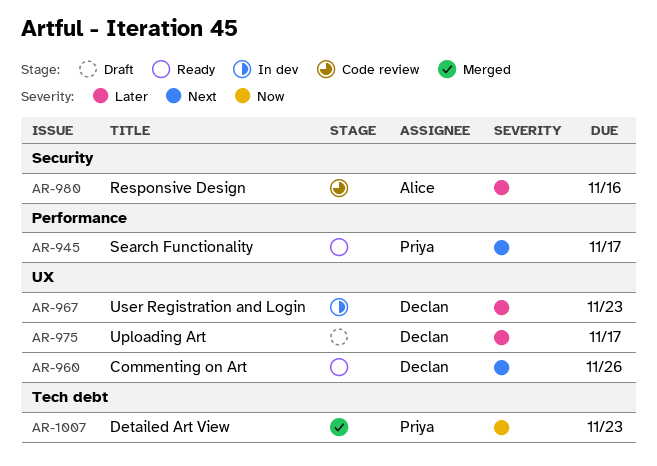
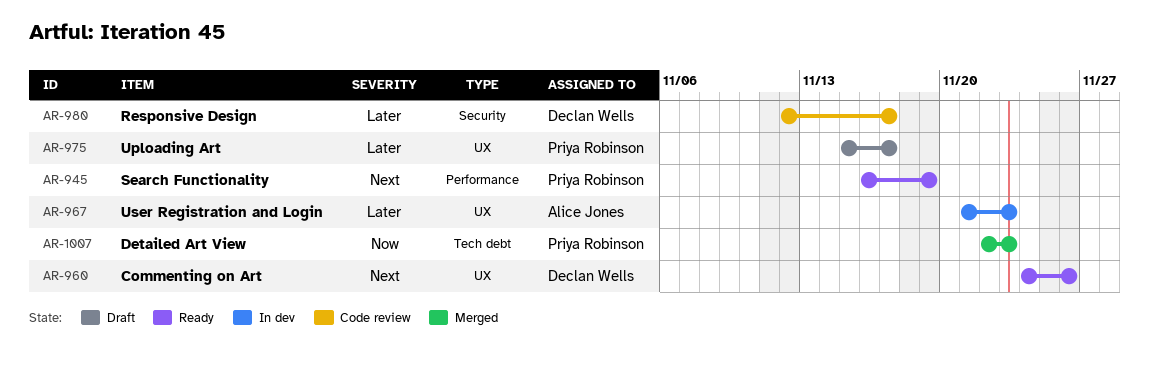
AR-945, due: Nov 17 -> Nov 19
AR-967, owner: Declan Wells -> Alice Jones
AR-975, owner: Declan Wells -> Priya Robinson
AR-980, owner: Alice Jones -> Declan Wells
AR-980, due: Nov 16 -> Nov 17

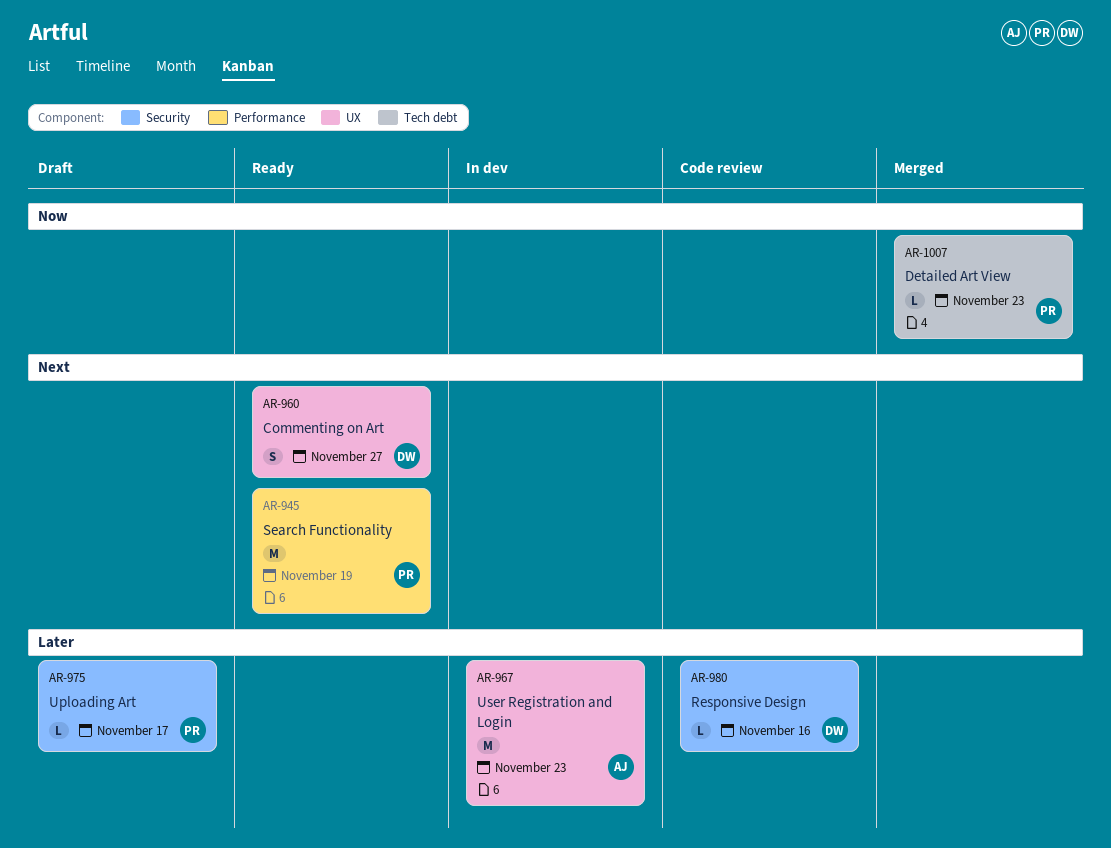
AR-960, due: Nov 26 -> Nov 27
AR-975, label: UX -> Security
AR-980, due: Nov 17 -> Nov 16

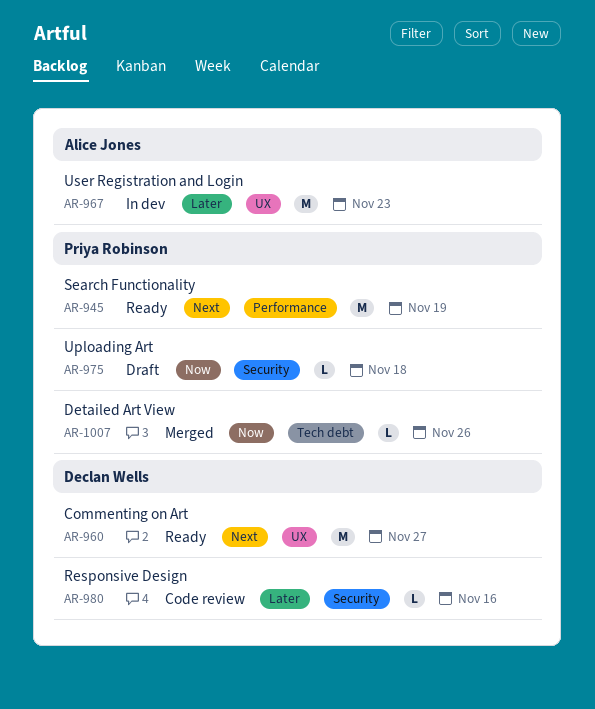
AR-960, estimate: S -> M
AR-975, priority: Later -> Now
AR-975, due: Nov 17 -> Nov 18
AR-1007, due: Nov 23 -> Nov 26

